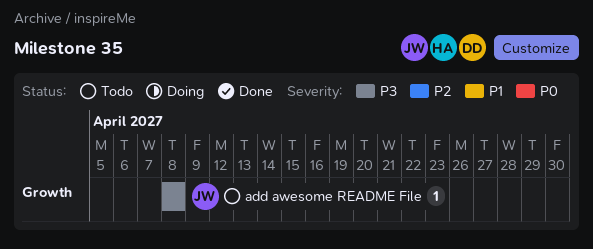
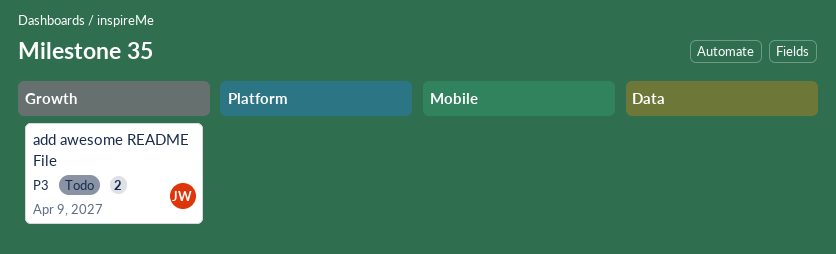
add awesome README File, estimate: 1 -> 2
add awesome README File, due: Apr 8 -> Apr 9

